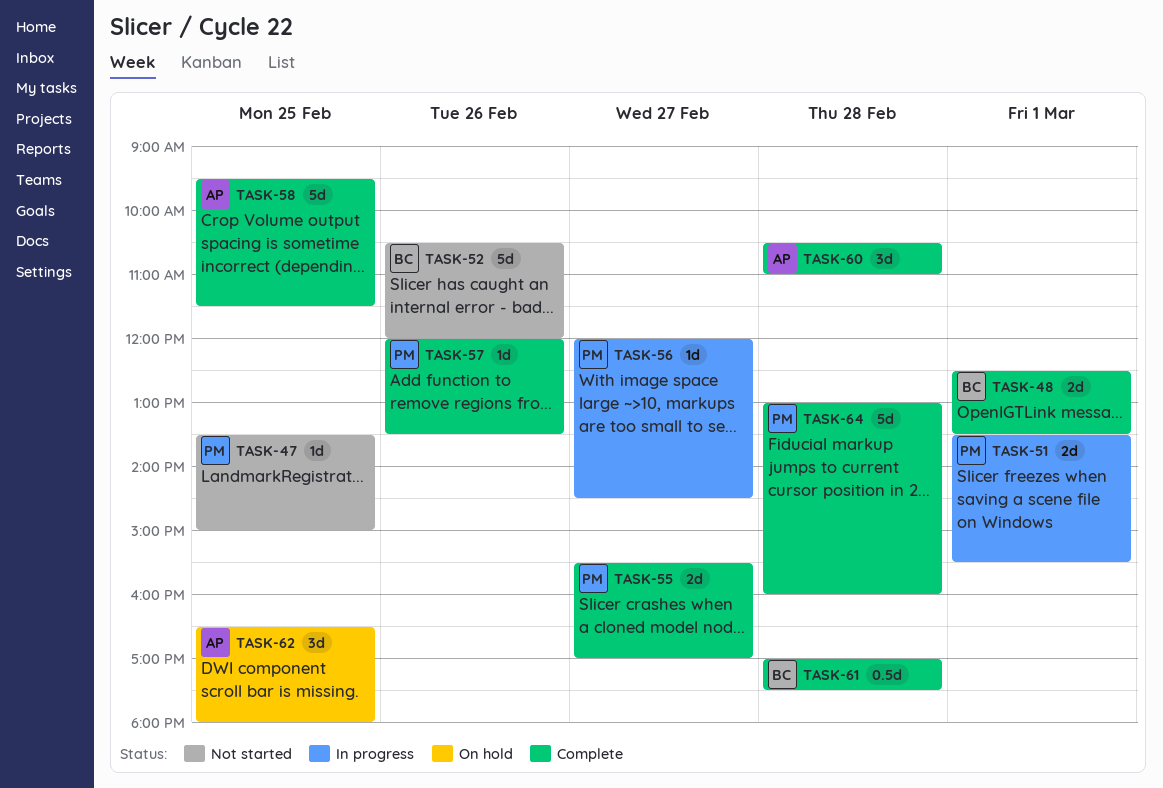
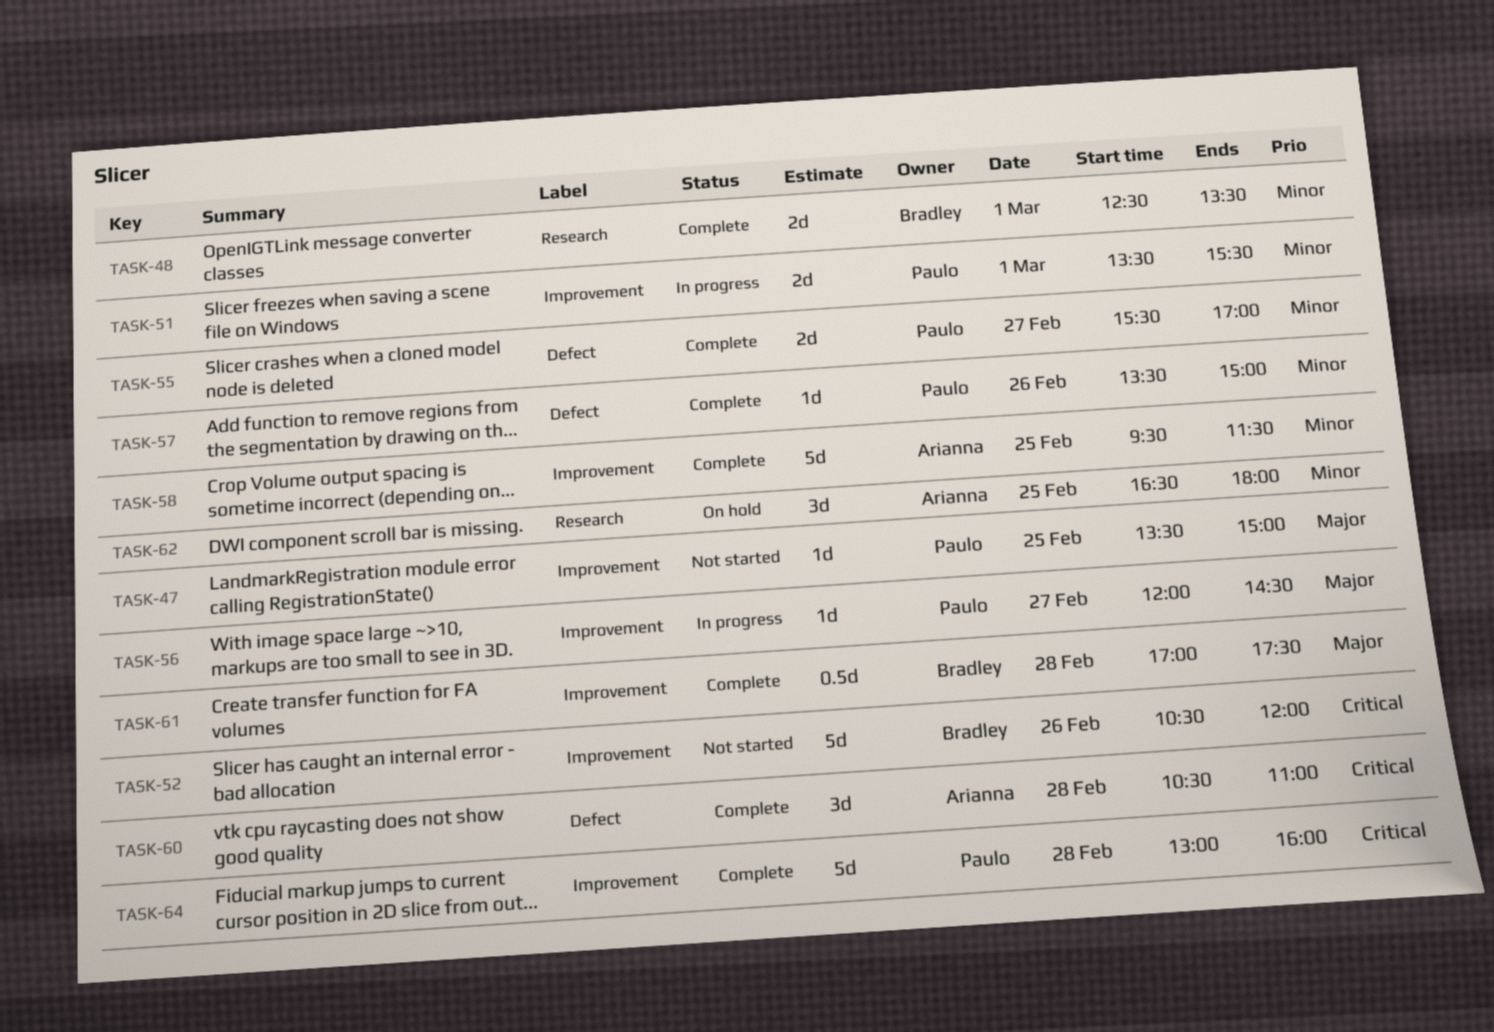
TASK-57, begins: 12:00 -> 13:30
TASK-57, ends: 13:30 -> 15:00

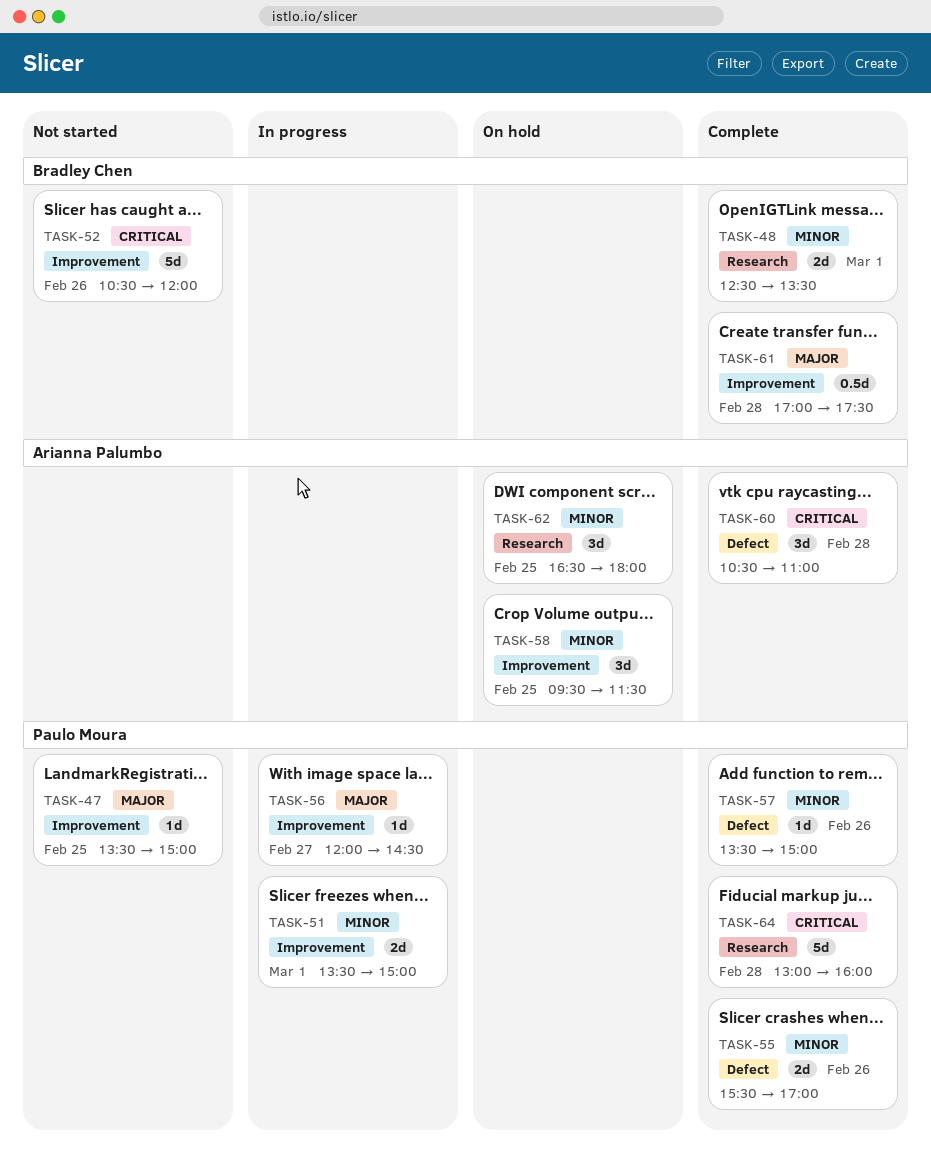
TASK-51, ends: 15:30 -> 15:00
TASK-55, day: Feb 27 -> Feb 26
TASK-58, status: Complete -> On hold
TASK-58, estimate: 5d -> 3d
TASK-64, label: Improvement -> Research

